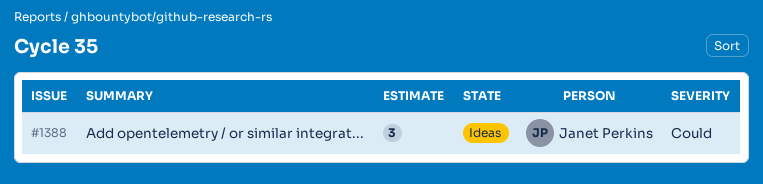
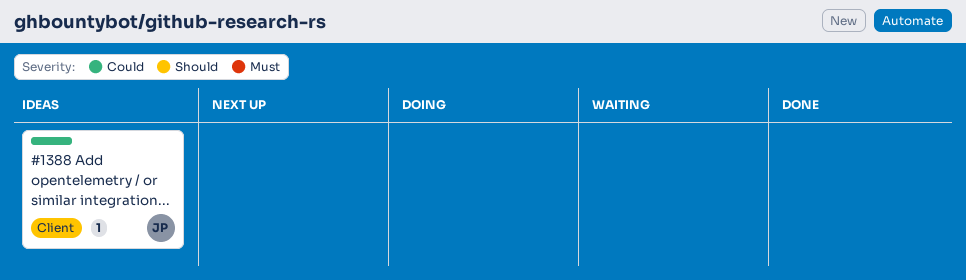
#1388, estimate: 3 -> 1

